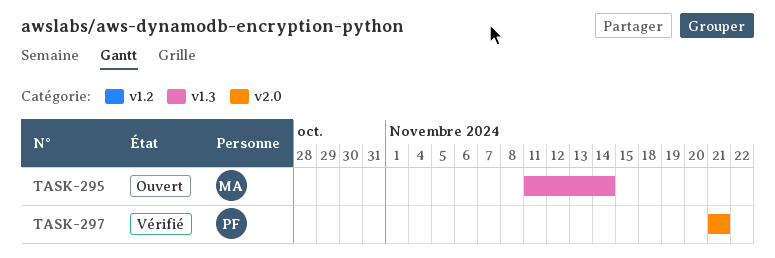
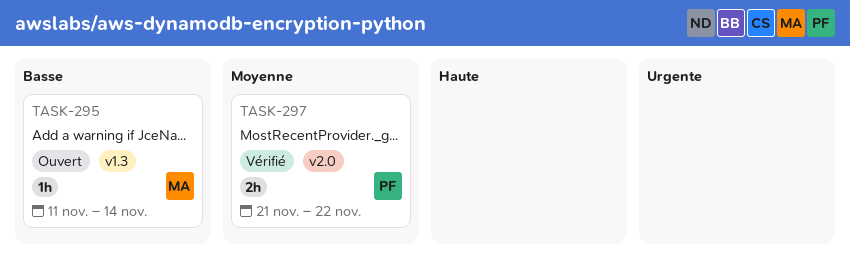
TASK-297, due: Nov 21 -> Nov 22

